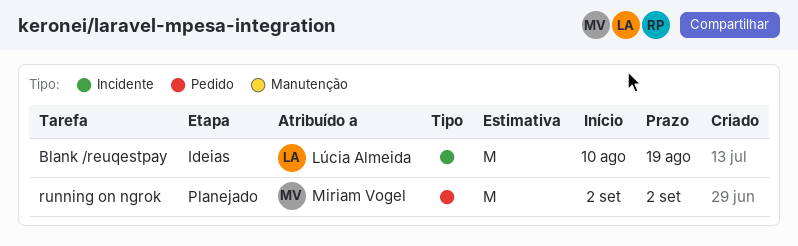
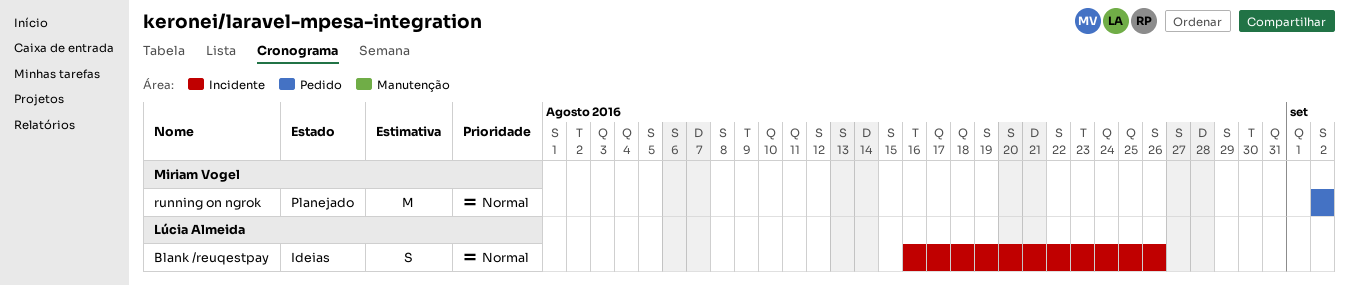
Blank /reuqestpay, estimate: M -> S
Blank /reuqestpay, start: Aug 10 -> Aug 16
Blank /reuqestpay, due: Aug 19 -> Aug 26

